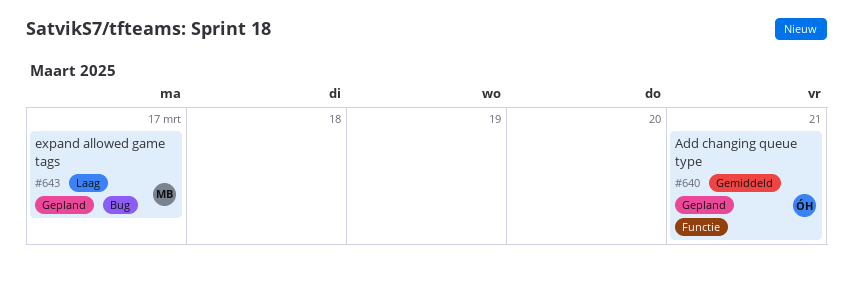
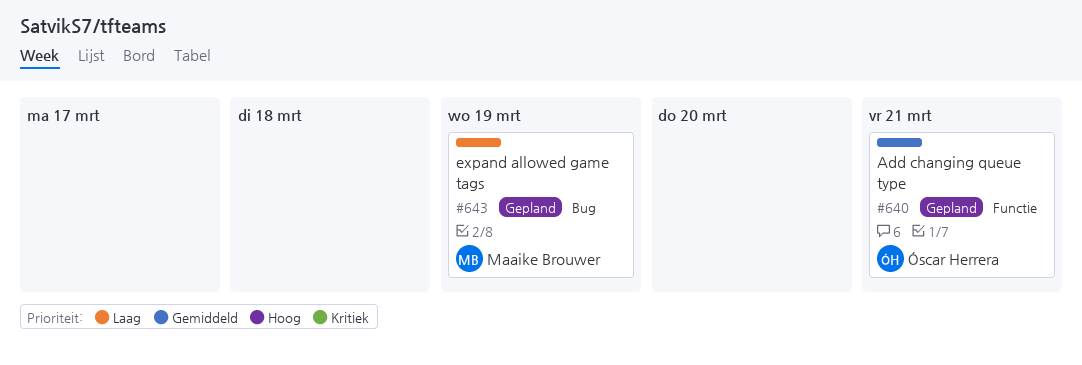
#643, due: Mar 17 -> Mar 19

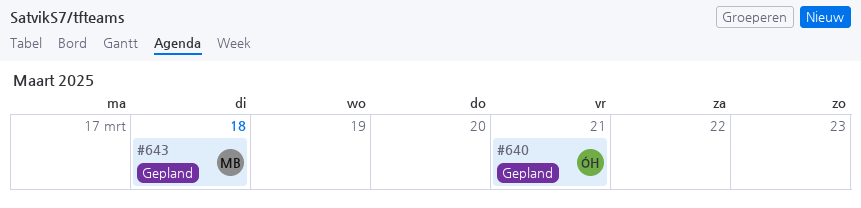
#643, due: Mar 19 -> Mar 18

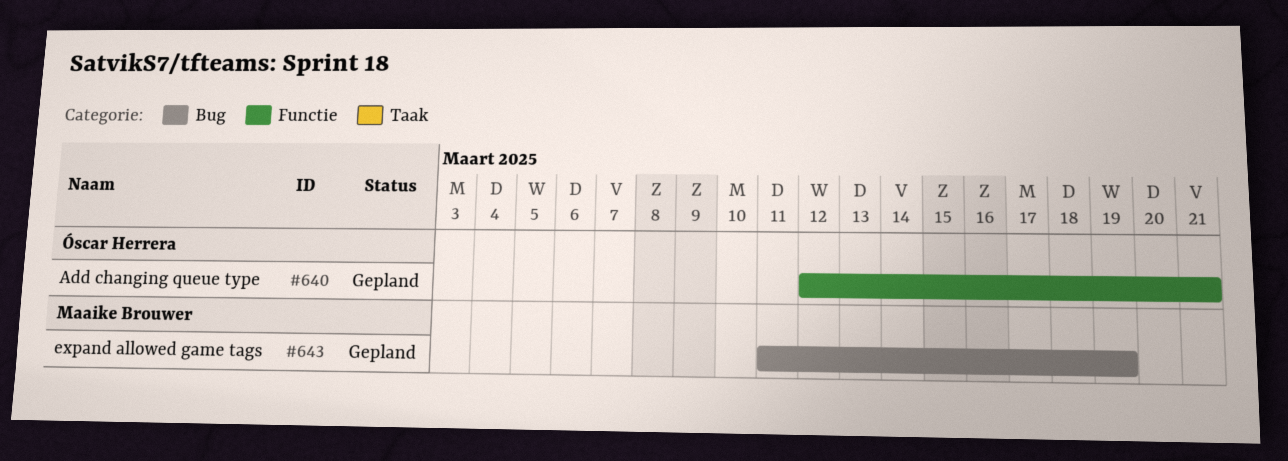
#643, due: Mar 18 -> Mar 19

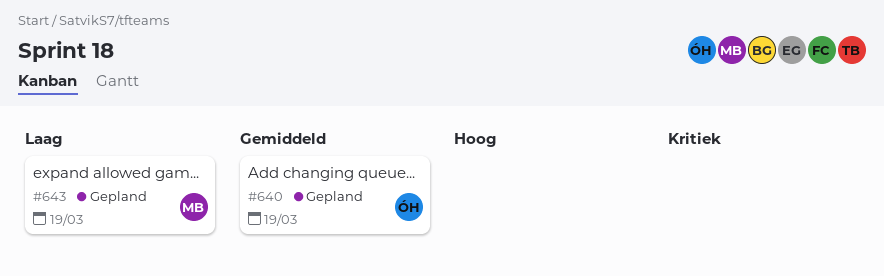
#640, due: Mar 21 -> Mar 19

